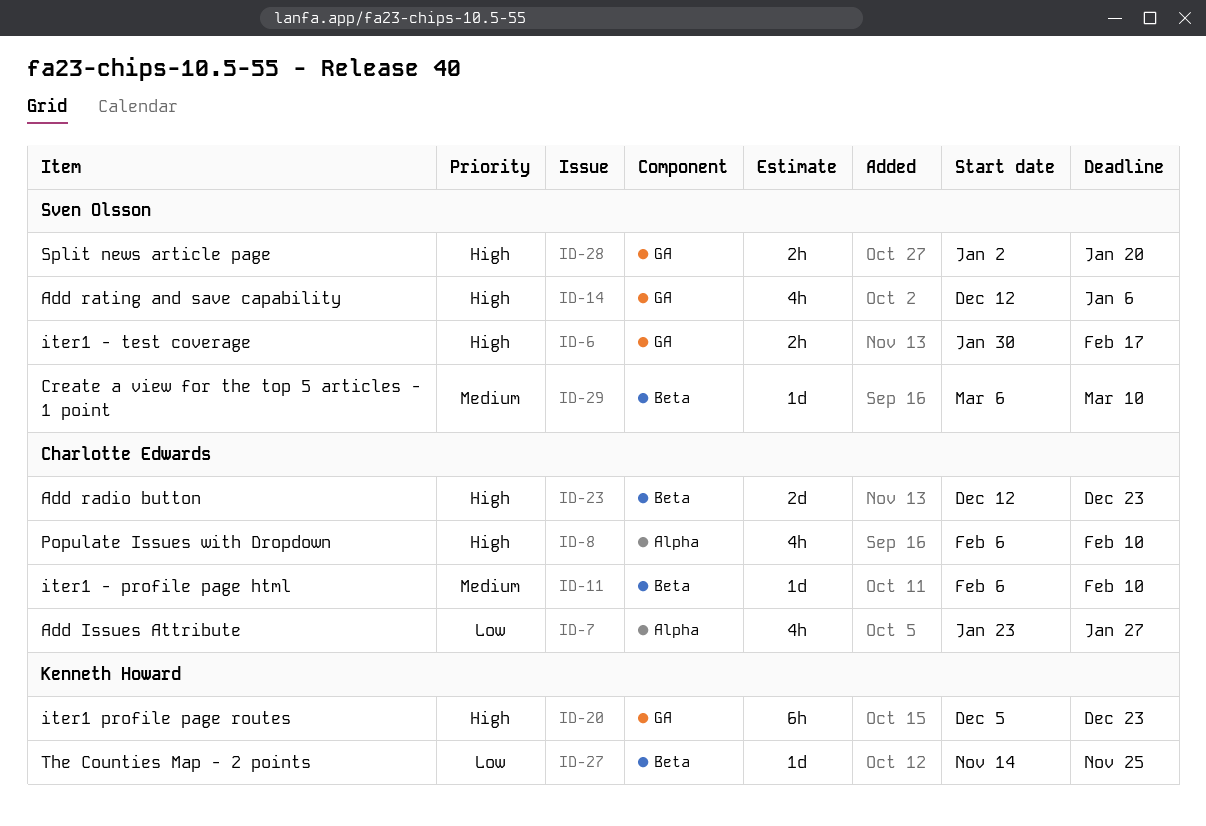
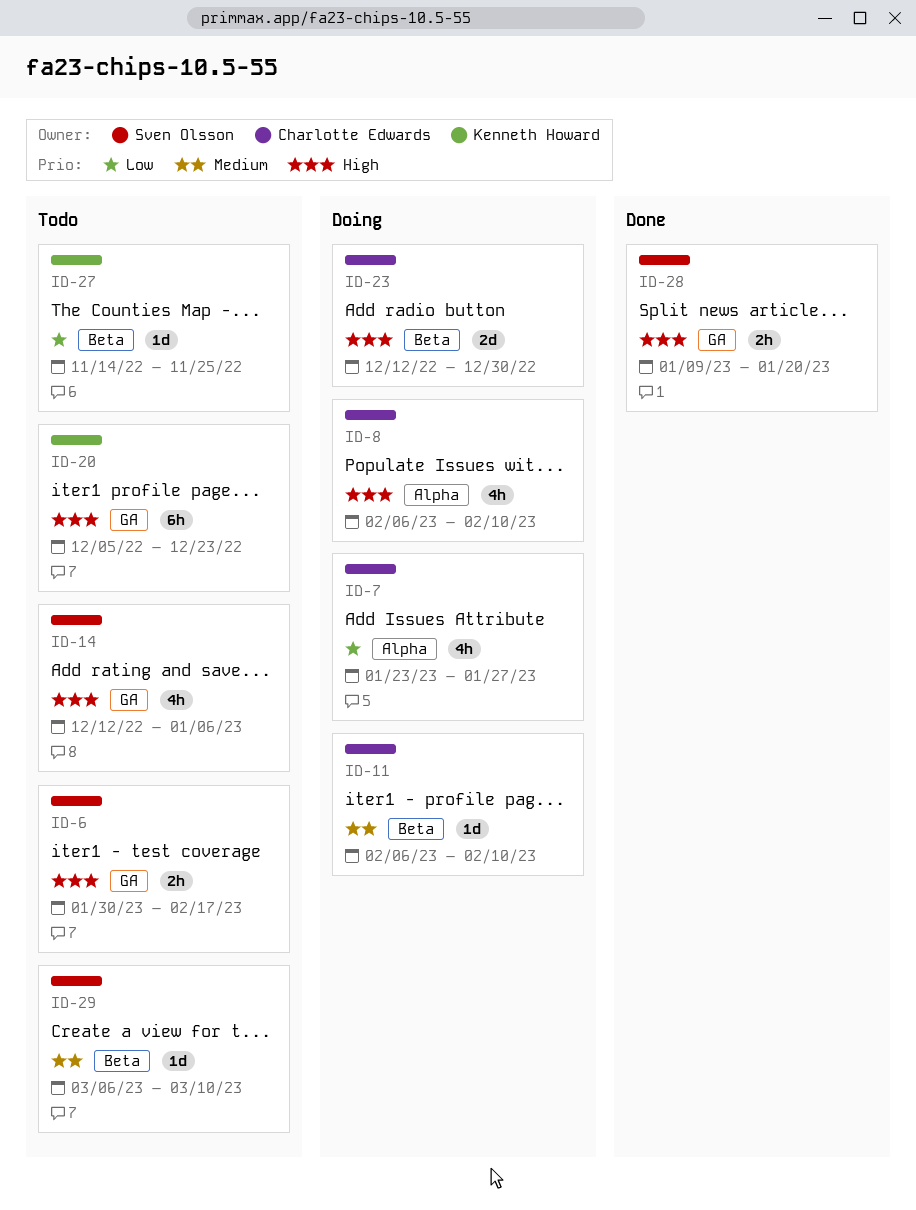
ID-23, due: Dec 23 -> Dec 30
ID-28, start: Jan 2 -> Jan 9

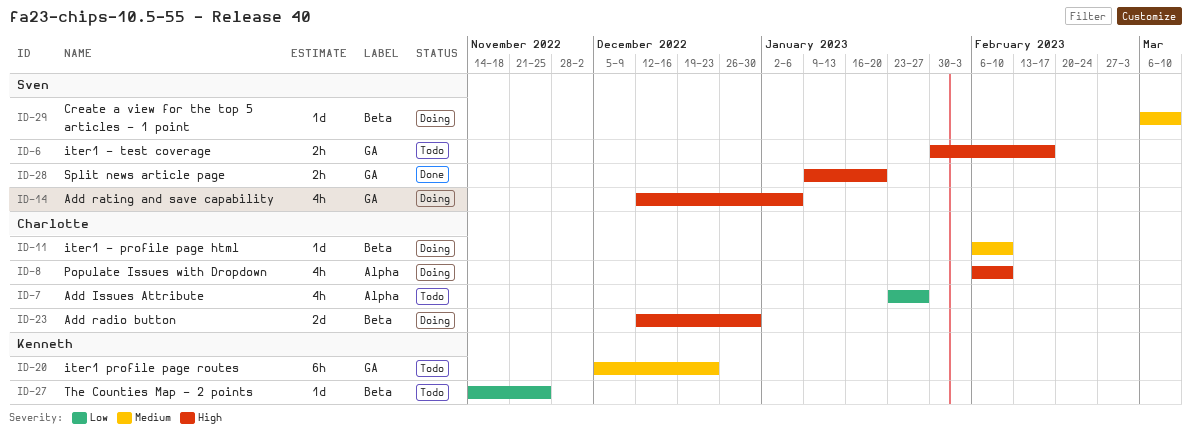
ID-7, status: Doing -> Todo
ID-14, status: Todo -> Doing
ID-20, priority: High -> Medium
ID-29, status: Todo -> Doing

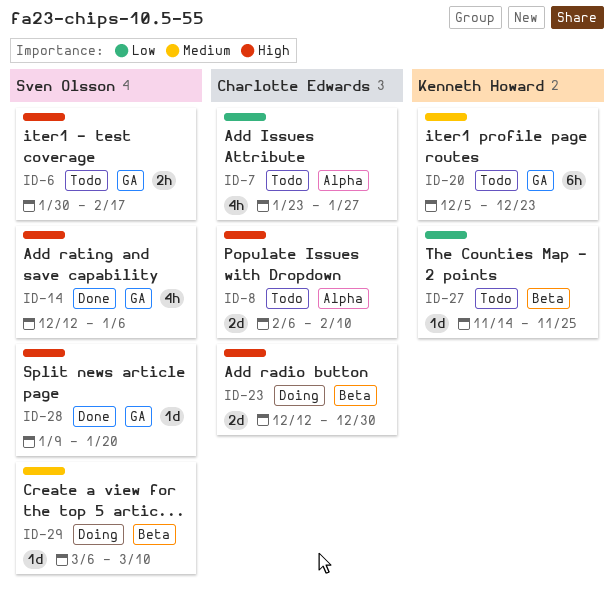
ID-8, status: Doing -> Todo
ID-8, estimate: 4h -> 2d
ID-11: present -> none
ID-14, status: Doing -> Done
ID-28, estimate: 2h -> 1d

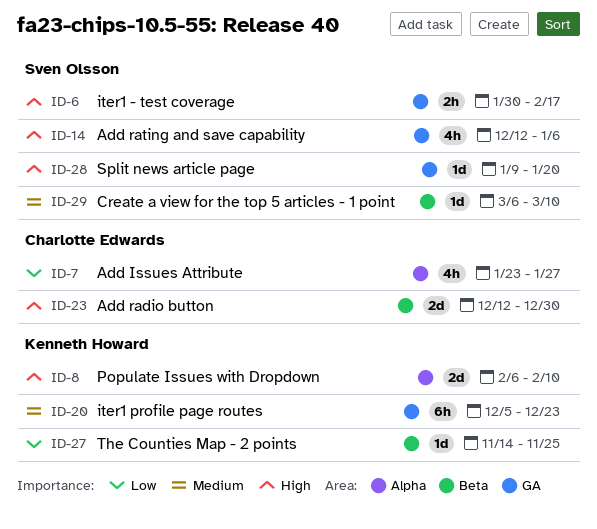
ID-8, owner: Charlotte Edwards -> Kenneth Howard

